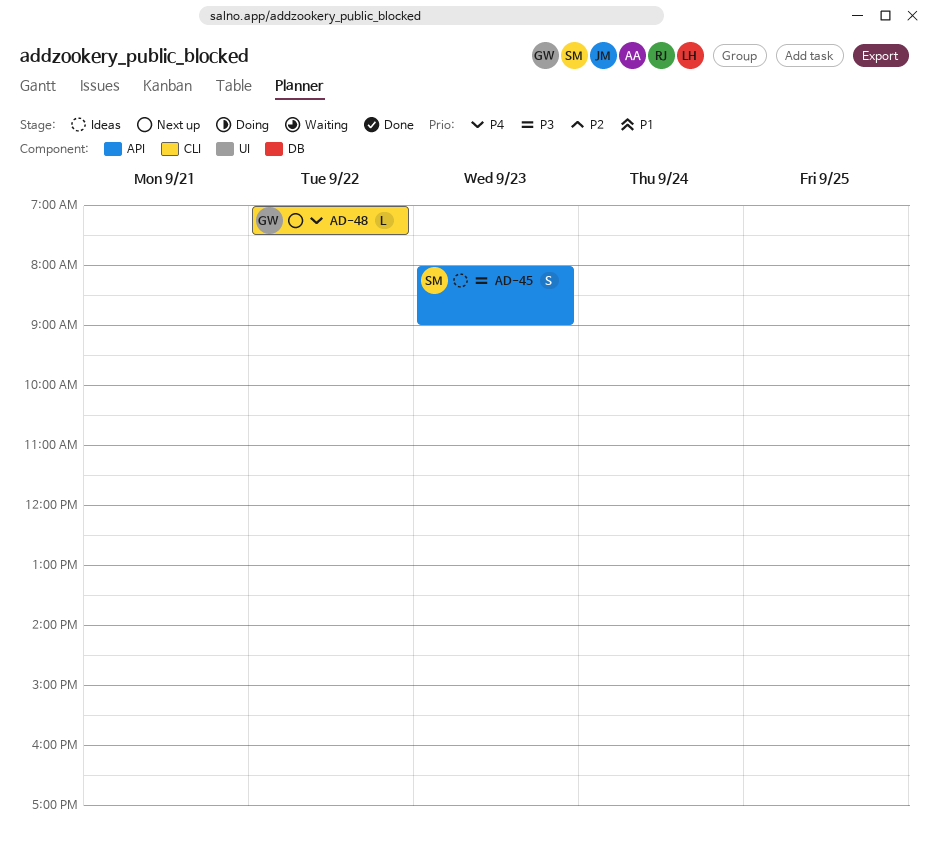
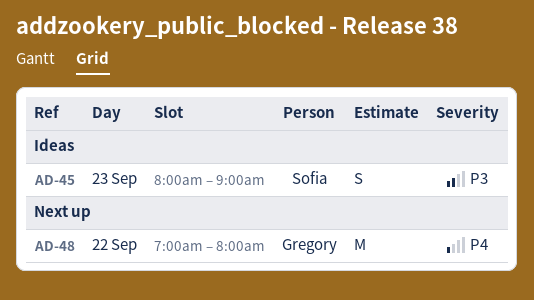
AD-48, estimate: L -> M
AD-48, ends: 07:30 -> 08:00

